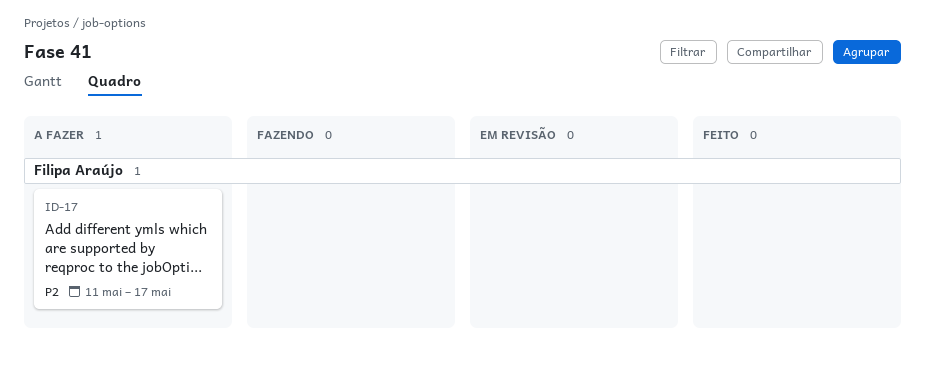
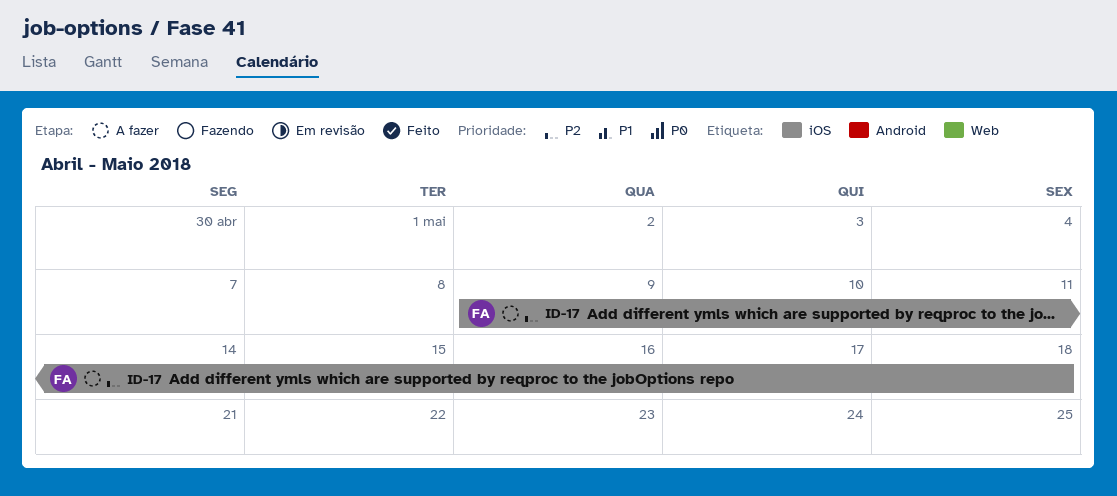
ID-17, start: May 11 -> May 9
ID-17, due: May 17 -> May 18

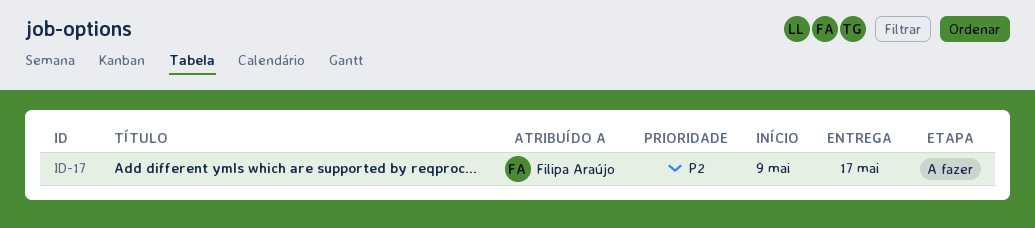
ID-17, due: May 18 -> May 17

